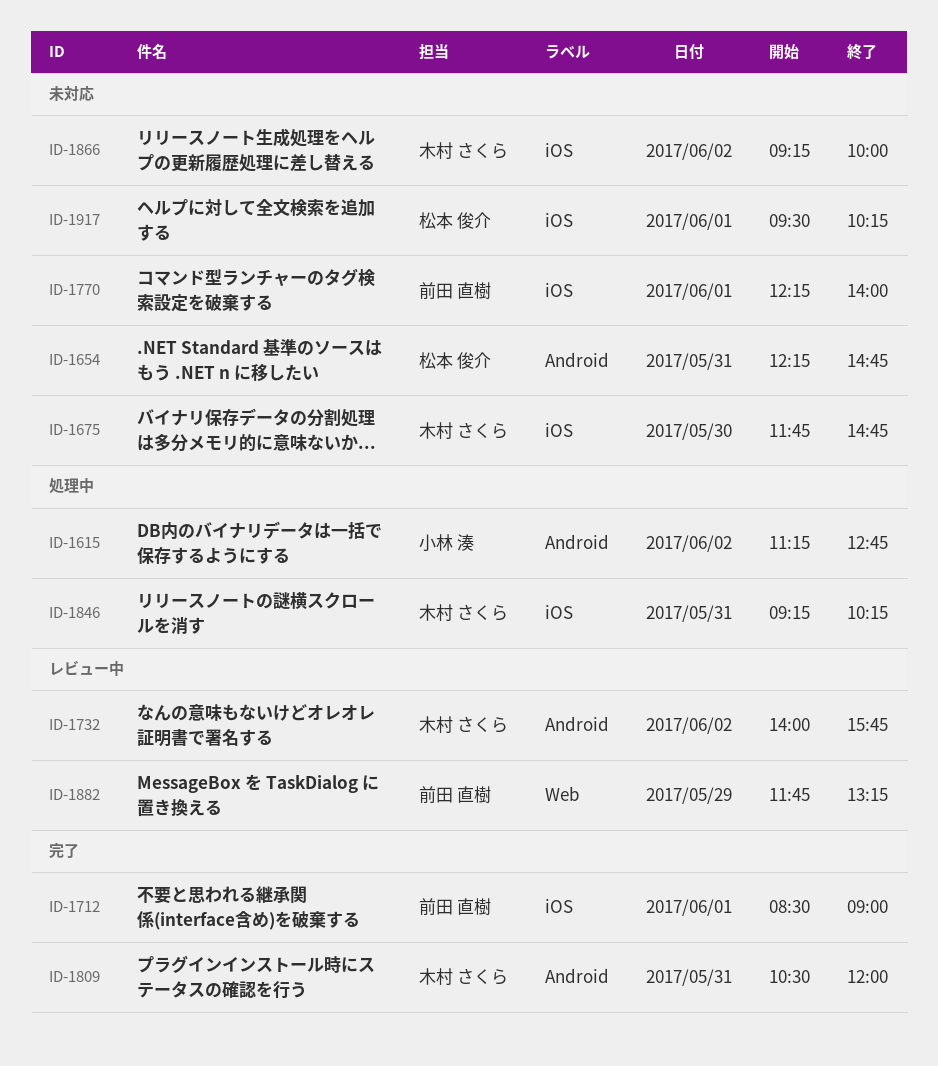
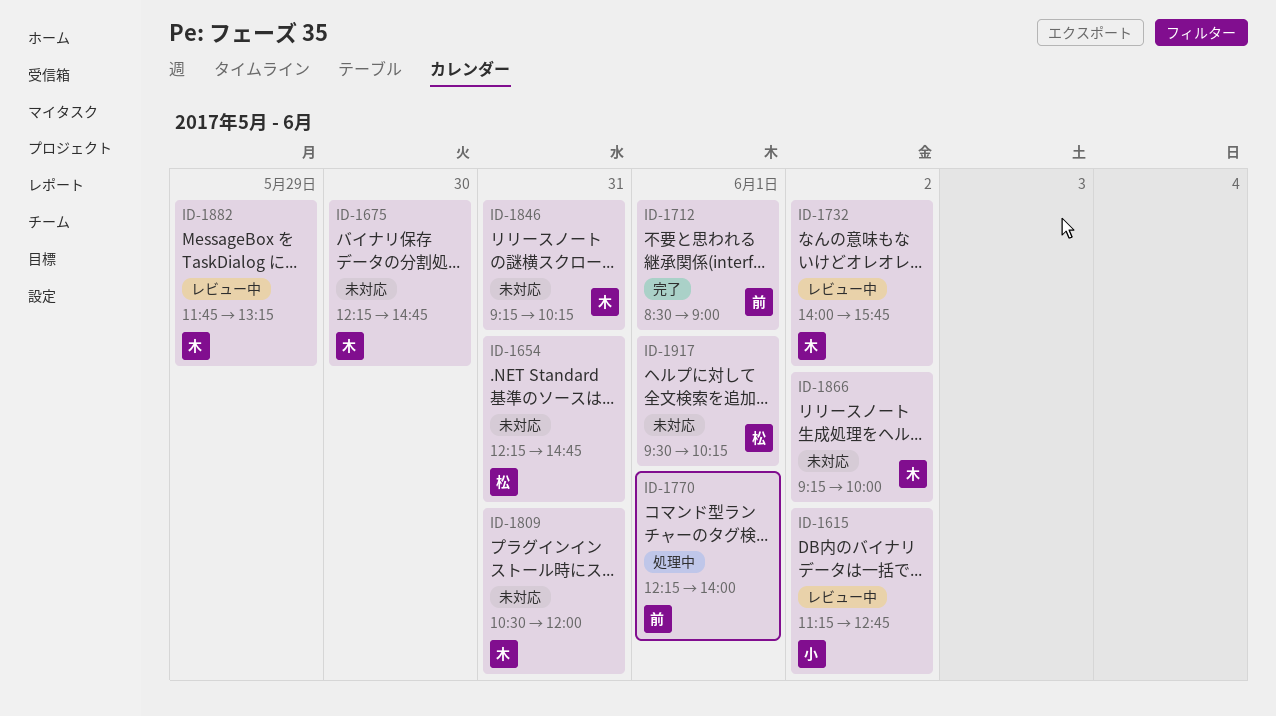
ID-1615, status: 処理中 -> レビュー中
ID-1675, begins: 11:45 -> 12:15
ID-1770, status: 未対応 -> 処理中
ID-1809, status: 完了 -> 未対応
ID-1846, status: 処理中 -> 未対応
ID-1882, owner: 前田 直樹 -> 木村 さくら

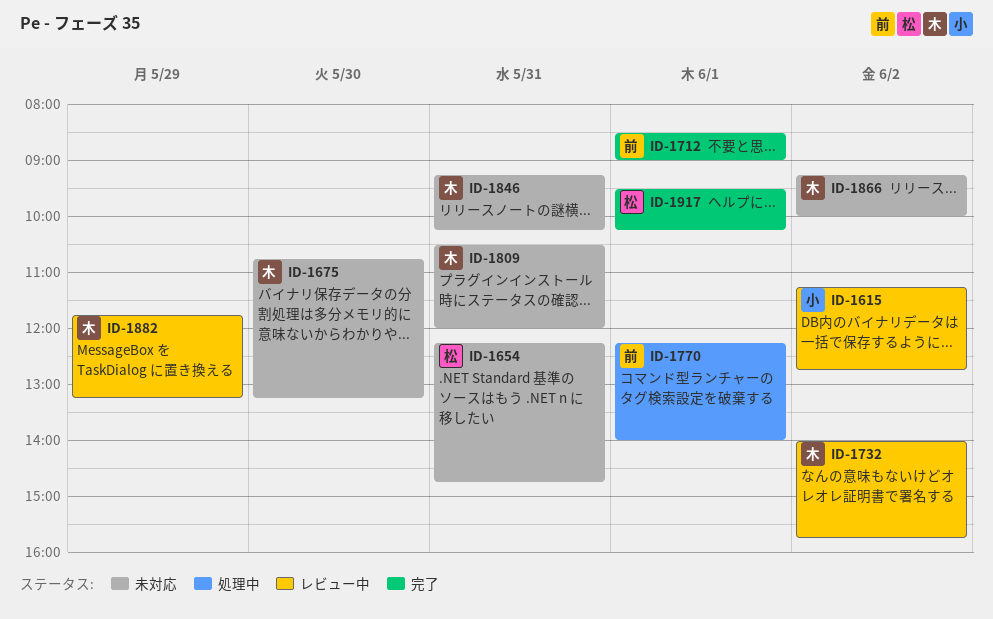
ID-1675, begins: 12:15 -> 10:45
ID-1675, ends: 14:45 -> 13:15
ID-1917, status: 未対応 -> 完了

